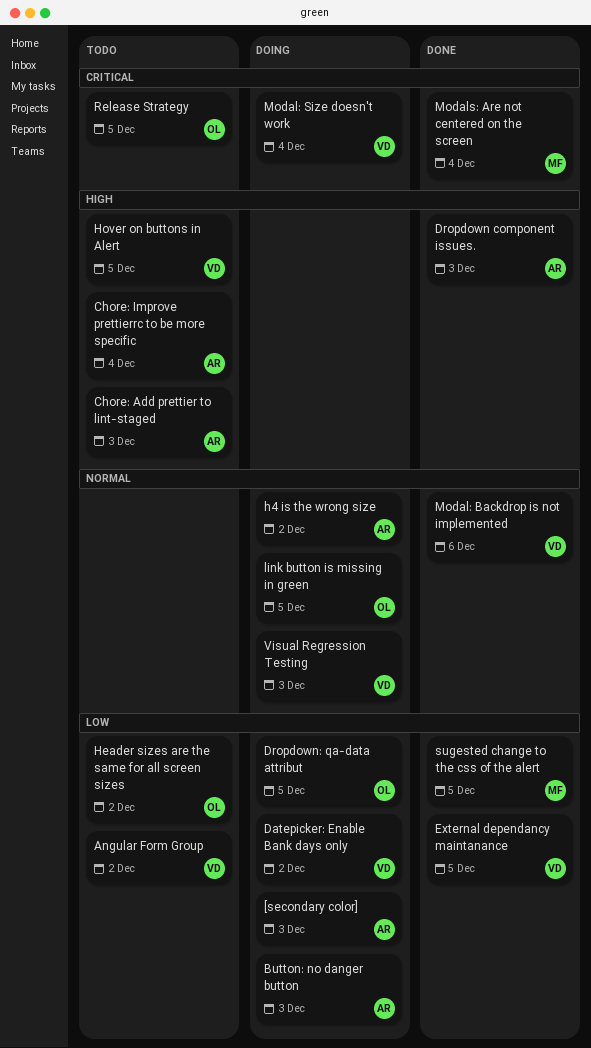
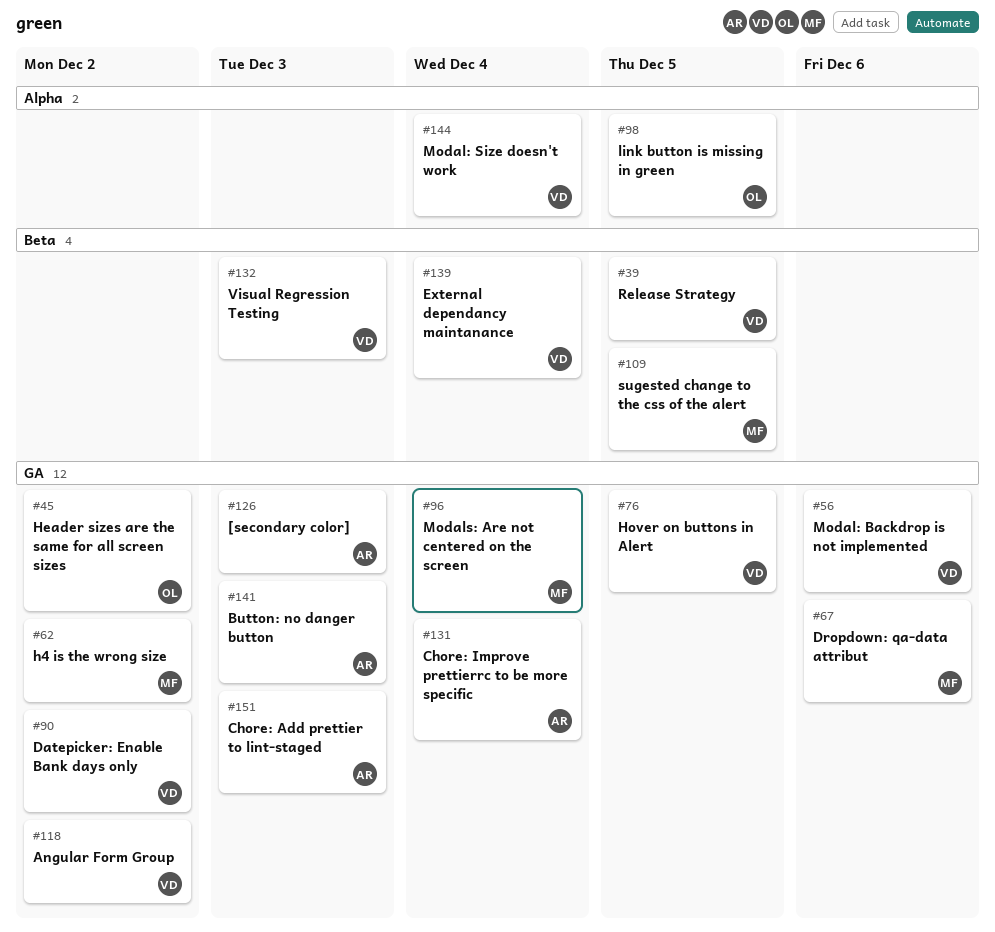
Dropdown component issues.: present -> none
Dropdown: qa-data attribut, owner: OL -> MF
Dropdown: qa-data attribut, due: Dec 5 -> Dec 6
External dependancy maintanance, due: Dec 5 -> Dec 4
h4 is the wrong size, owner: AR -> MF
Release Strategy, owner: OL -> VD

